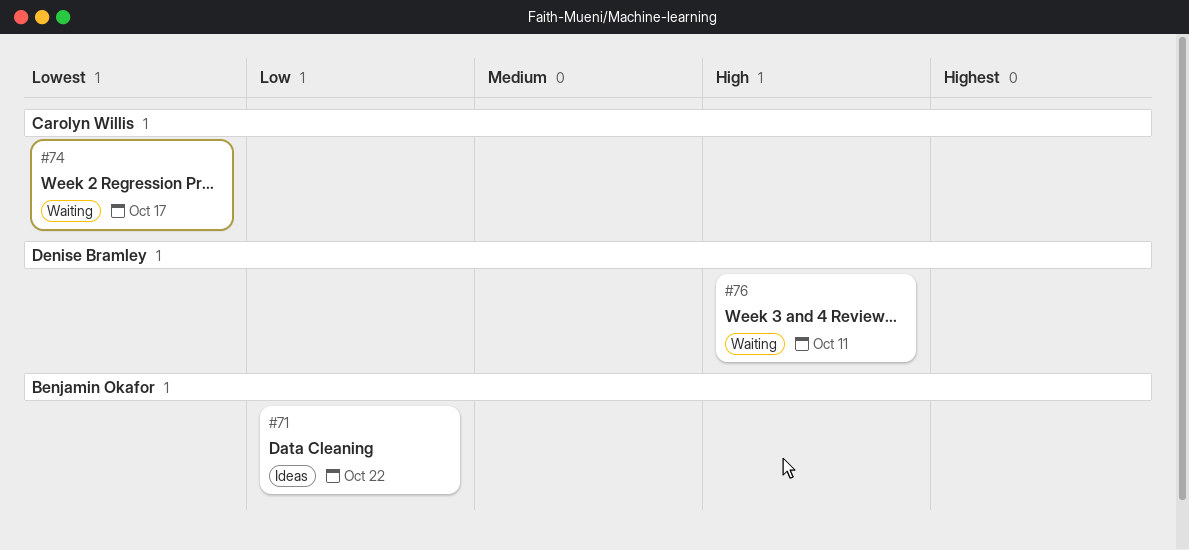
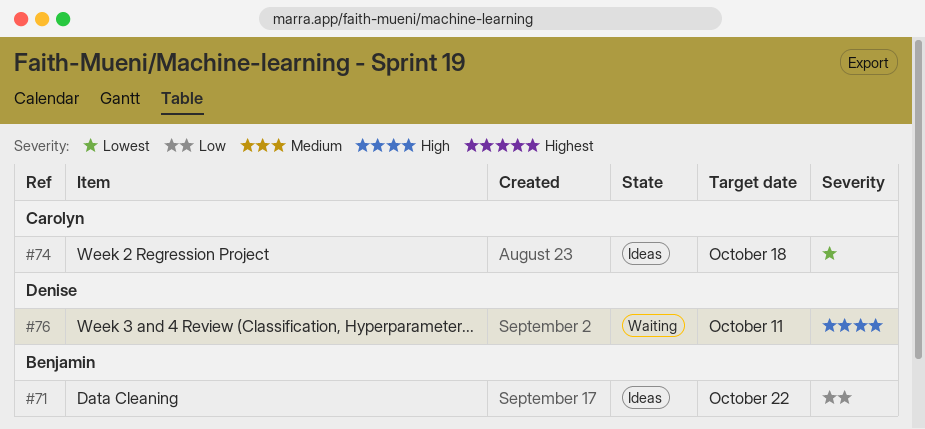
#74, status: Waiting -> Ideas
#74, due: Oct 17 -> Oct 18

